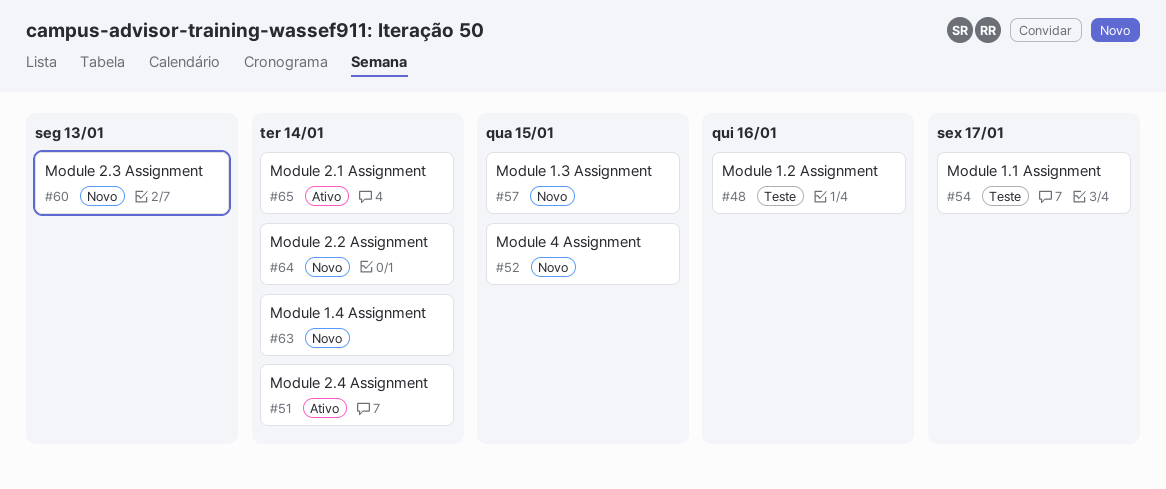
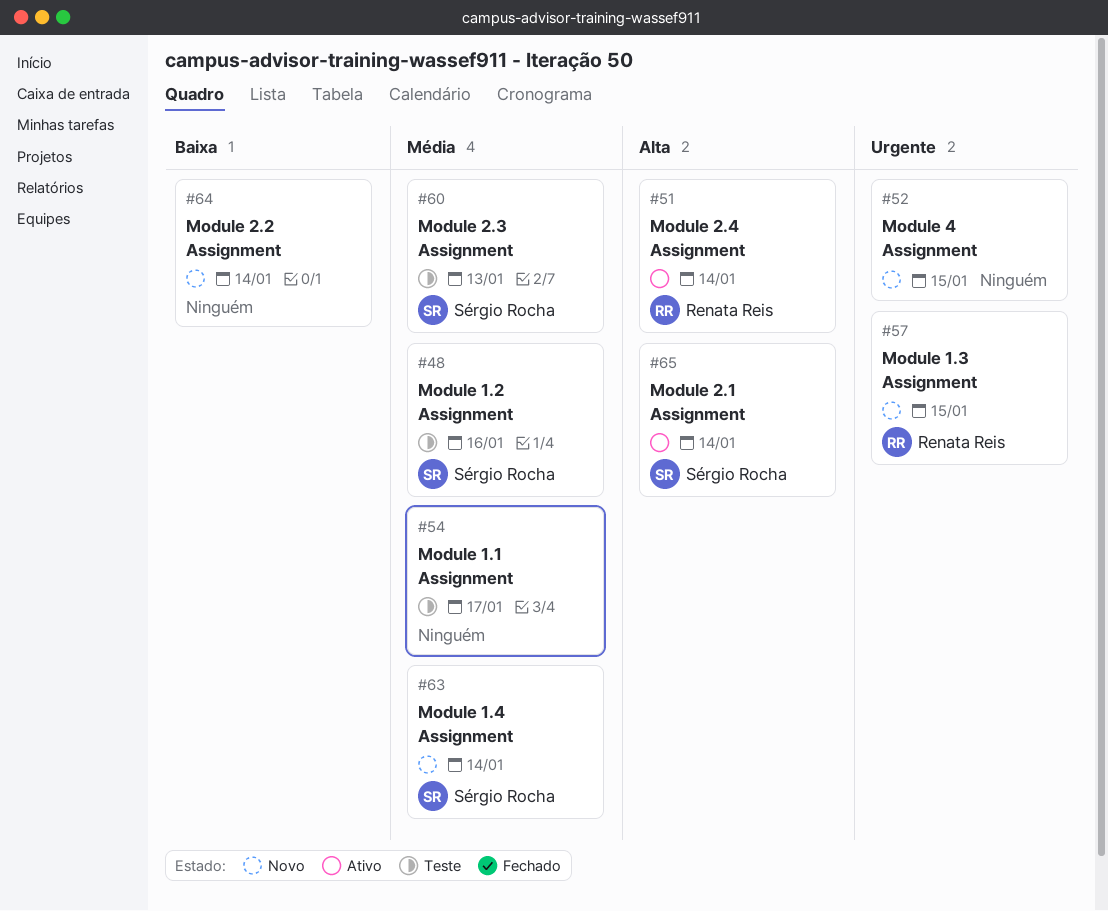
#60, status: Novo -> Teste

